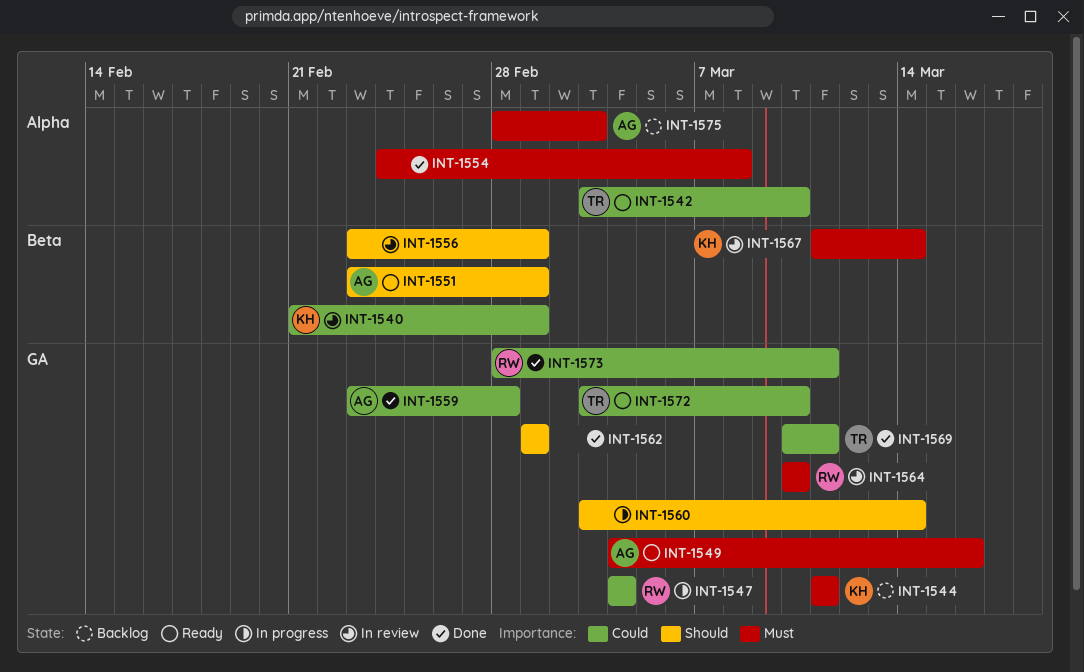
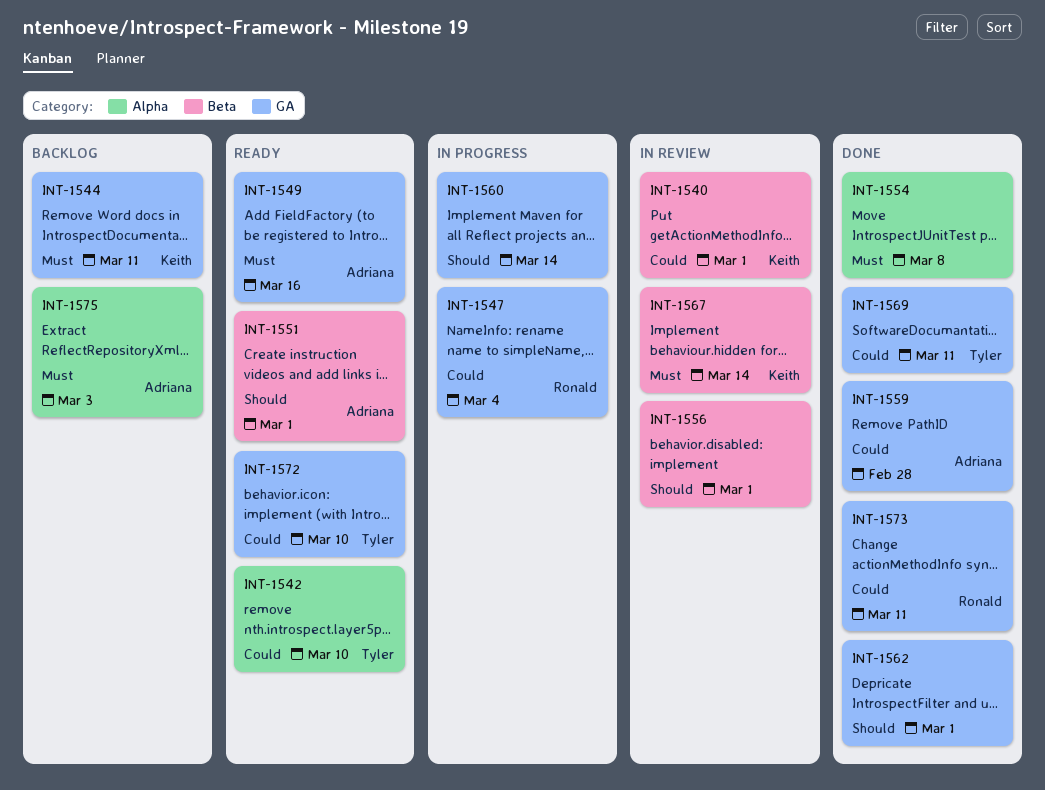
INT-1564: present -> none

